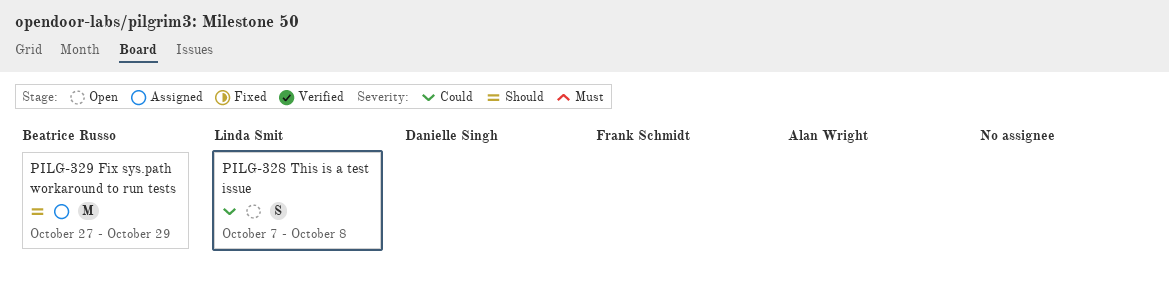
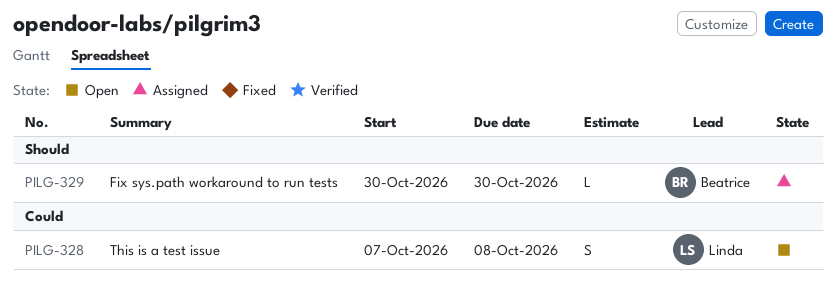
PILG-329, estimate: M -> L
PILG-329, start: Oct 27 -> Oct 30
PILG-329, due: Oct 29 -> Oct 30

